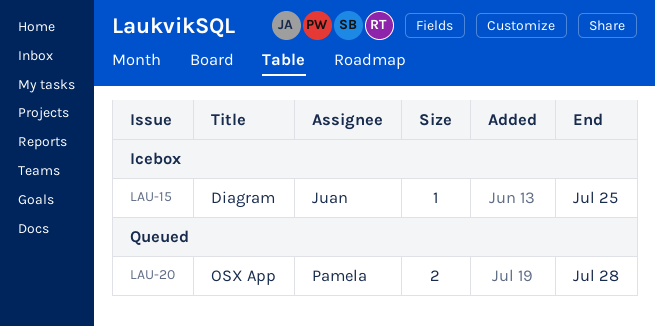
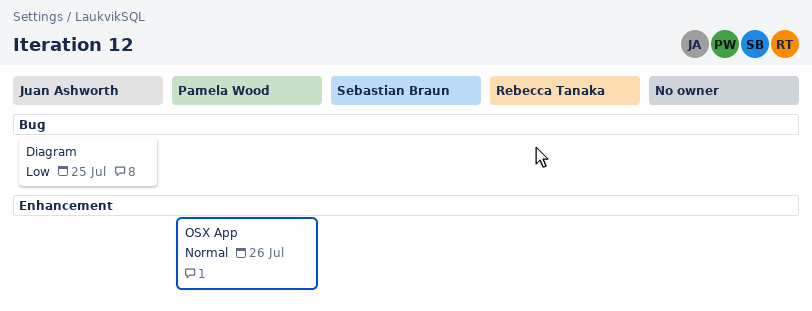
OSX App, due: Jul 28 -> Jul 26

